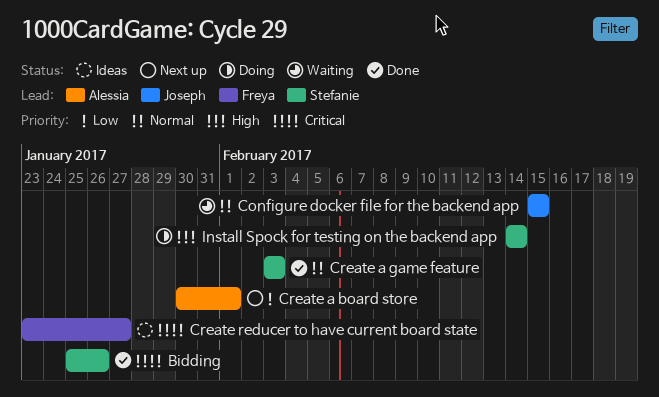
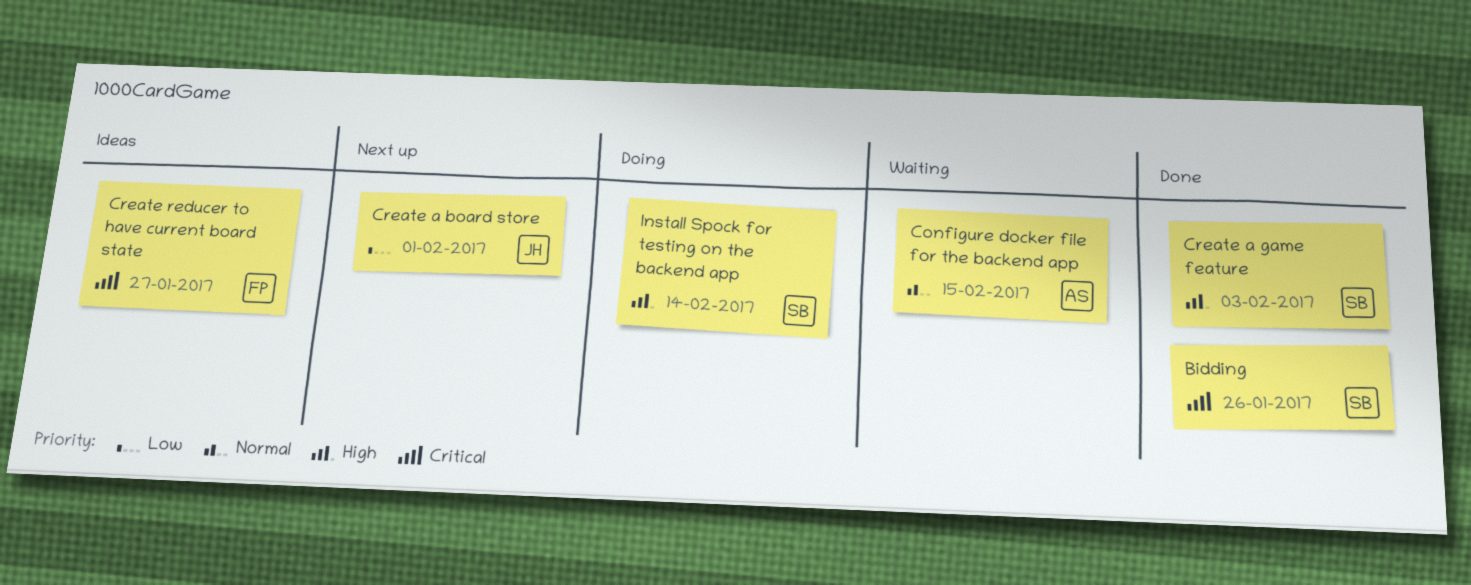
Configure docker file for the backend app, owner: Joseph -> Alessia
Create a board store, owner: Alessia -> Joseph
Create a game feature, priority: Normal -> High

